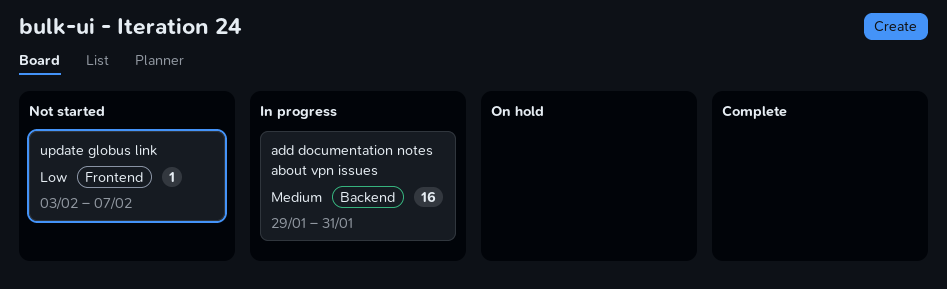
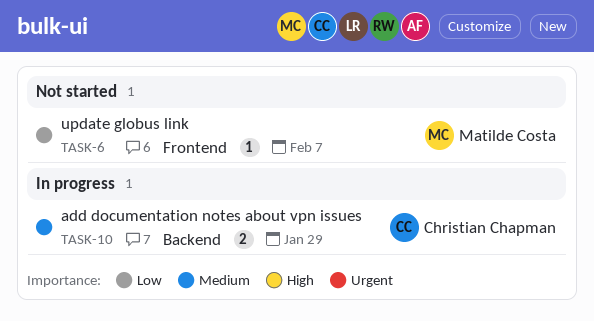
add documentation notes about vpn issues, estimate: 16 -> 2
add documentation notes about vpn issues, due: Jan 31 -> Jan 29

